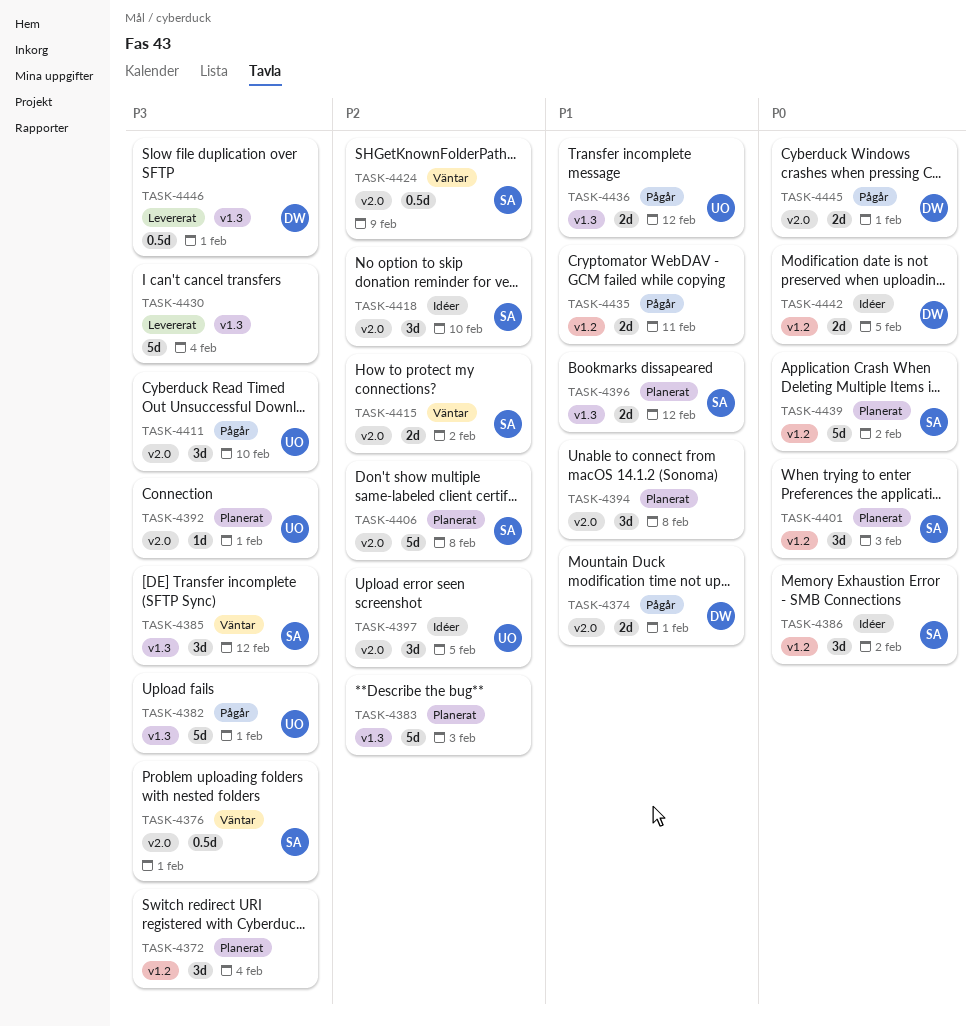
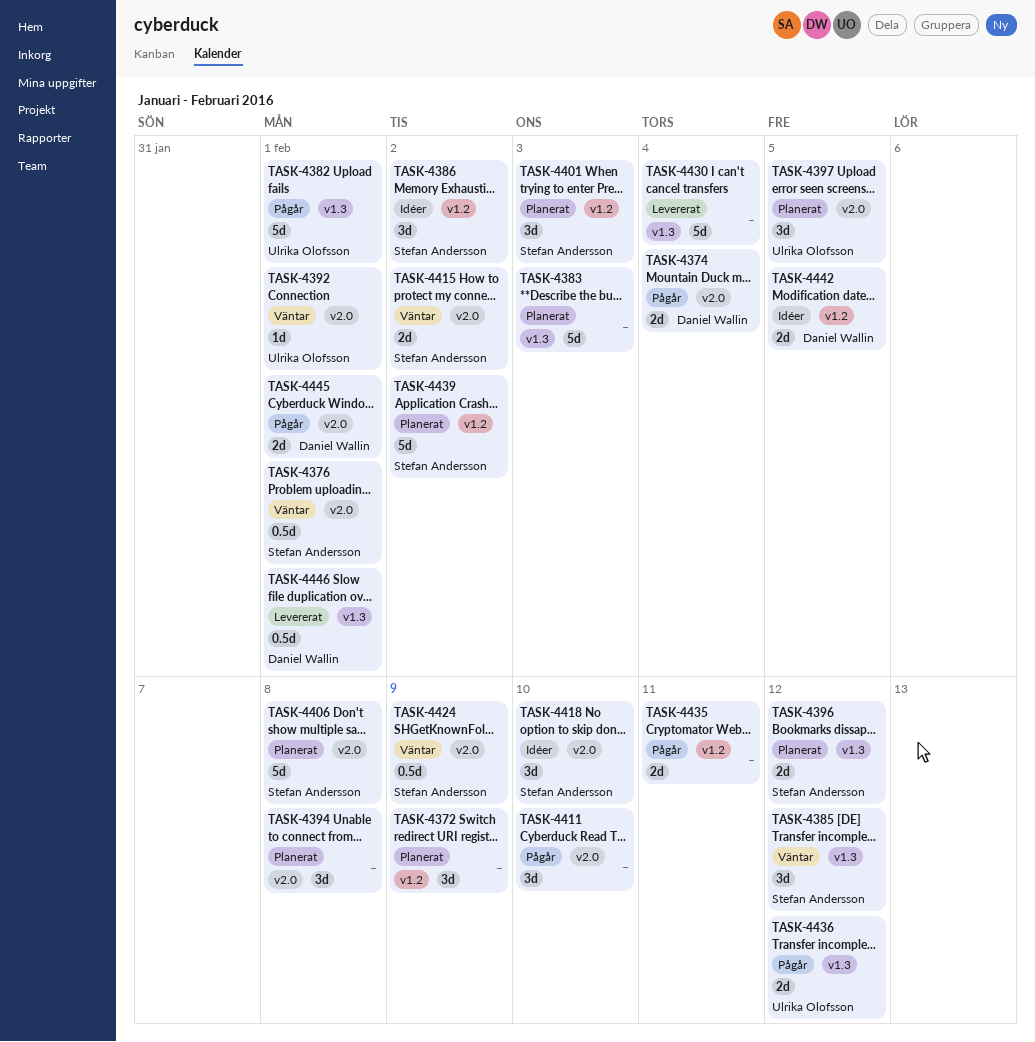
TASK-4372, due: Feb 4 -> Feb 9
TASK-4374, due: Feb 1 -> Feb 4
TASK-4392, status: Planerat -> Väntar
TASK-4397, status: Idéer -> Planerat
TASK-4411, owner: Ulrika Olofsson -> none

